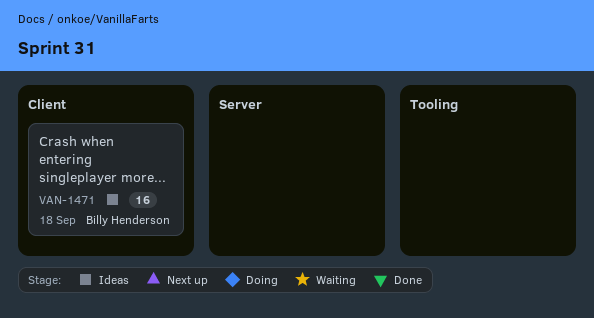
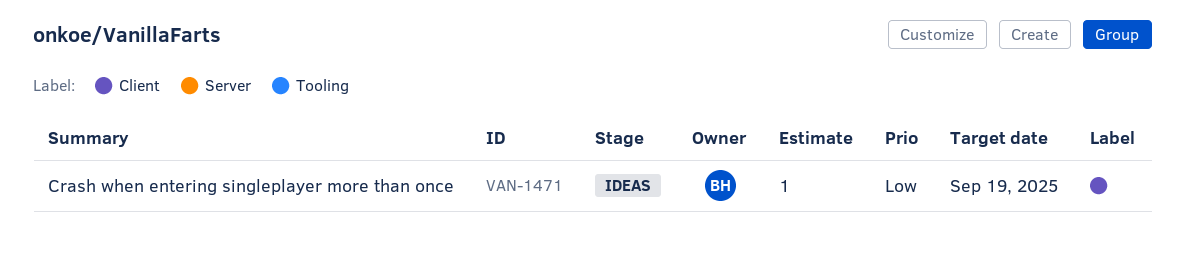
VAN-1471, estimate: 16 -> 1
VAN-1471, due: Sep 18 -> Sep 19

